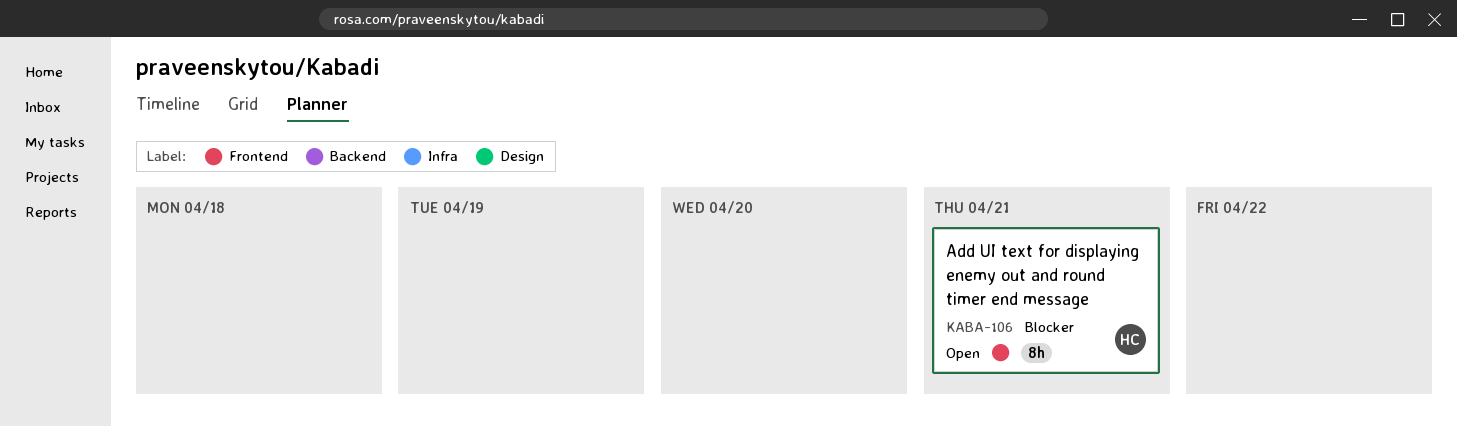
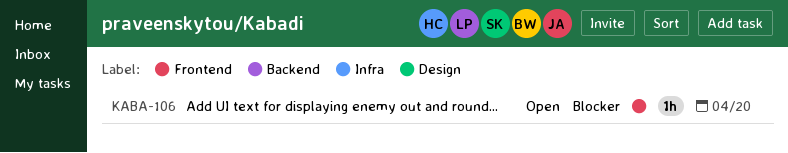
KABA-106, estimate: 8h -> 1h
KABA-106, due: Apr 21 -> Apr 20

